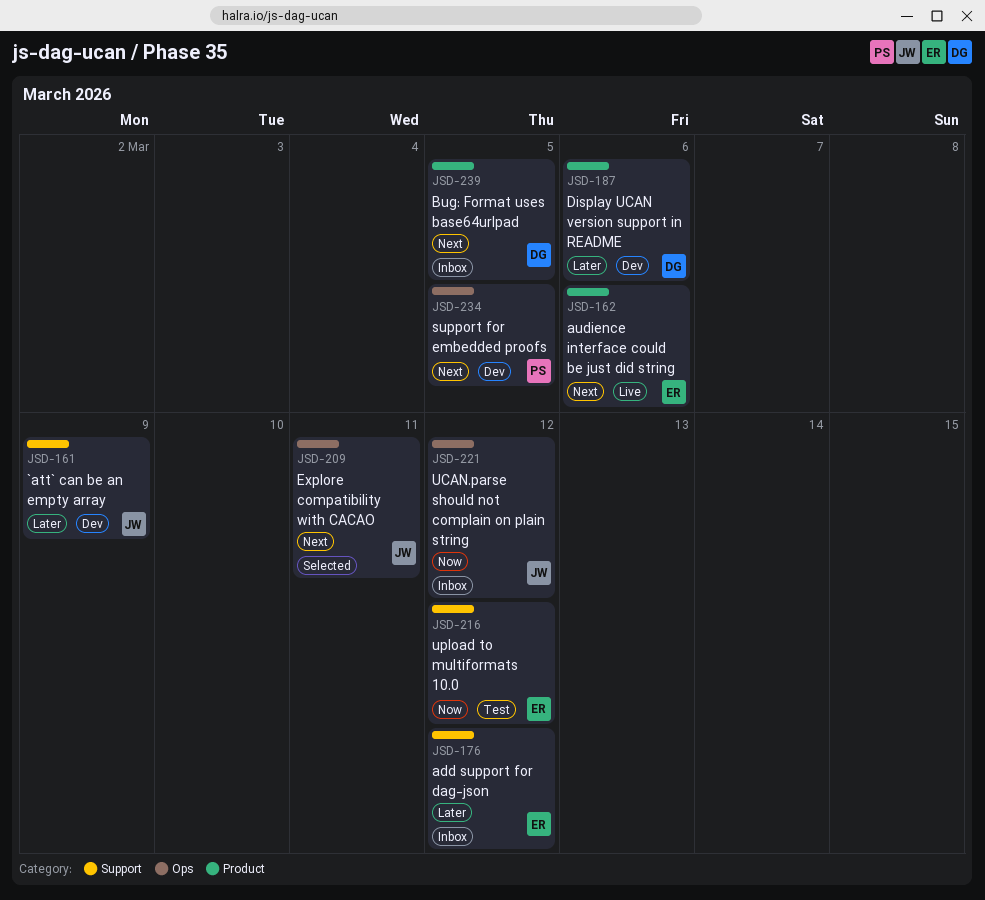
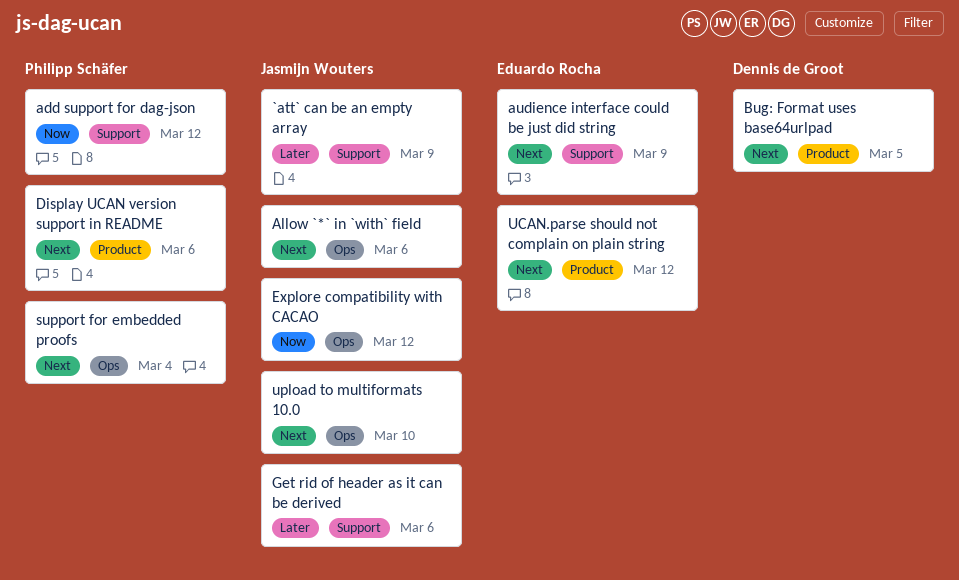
add support for dag-json, owner: Eduardo Rocha -> Philipp Schäfer
add support for dag-json, priority: Later -> Now
Allow `*` in `with` field: none -> present
audience interface could be just did string, label: Product -> Support
audience interface could be just did string, due: Mar 6 -> Mar 9
Display UCAN version support in README, owner: Dennis de Groot -> Philipp Schäfer
Display UCAN version support in README, priority: Later -> Next
Explore compatibility with CACAO, priority: Next -> Now
Explore compatibility with CACAO, due: Mar 11 -> Mar 12
Get rid of header as it can be derived: none -> present
support for embedded proofs, due: Mar 5 -> Mar 4
UCAN.parse should not complain on plain string, owner: Jasmijn Wouters -> Eduardo Rocha
UCAN.parse should not complain on plain string, priority: Now -> Next
UCAN.parse should not complain on plain string, label: Ops -> Product
upload to multiformats 10.0, owner: Eduardo Rocha -> Jasmijn Wouters
upload to multiformats 10.0, priority: Now -> Next
upload to multiformats 10.0, label: Support -> Ops
upload to multiformats 10.0, due: Mar 12 -> Mar 10

